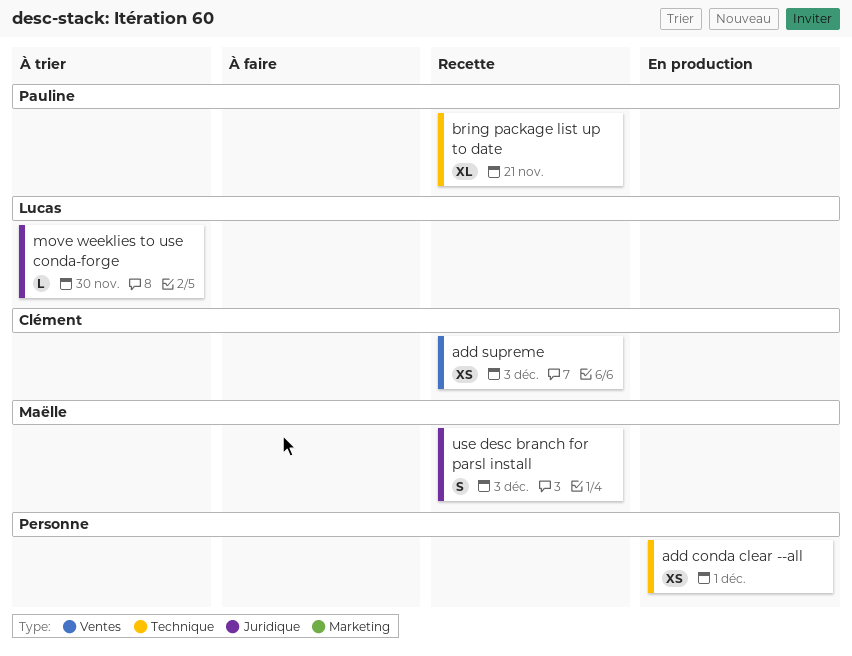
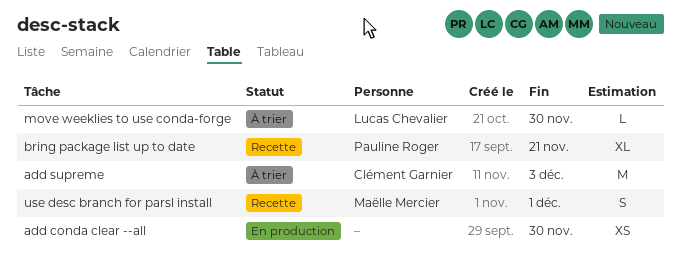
add conda clear --all, due: Dec 1 -> Nov 30
add supreme, status: Recette -> À trier
add supreme, estimate: XS -> M
use desc branch for parsl install, due: Dec 3 -> Dec 1

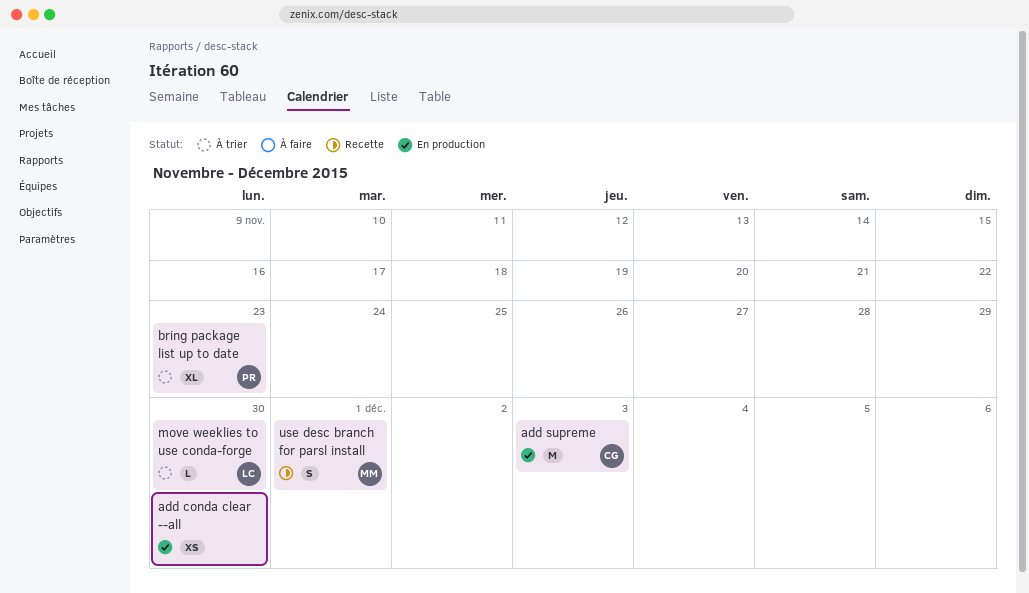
add supreme, status: À trier -> En production
bring package list up to date, status: Recette -> À trier
bring package list up to date, due: Nov 21 -> Nov 23

